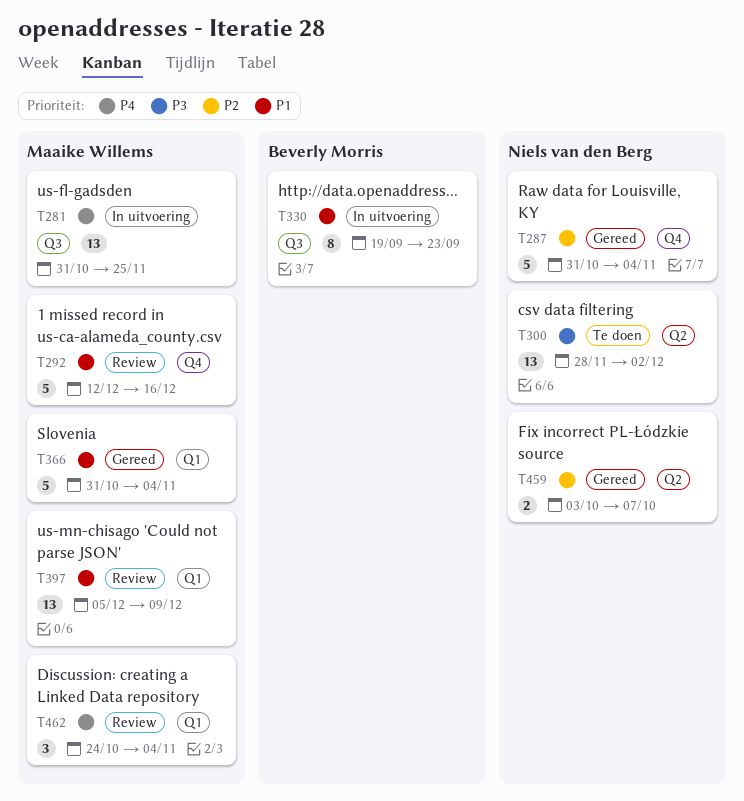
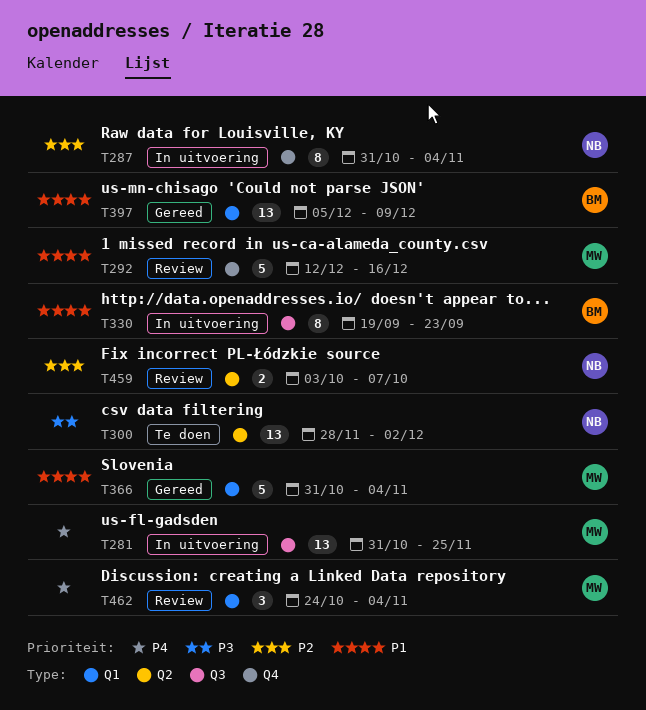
T287, status: Gereed -> In uitvoering
T287, estimate: 5 -> 8
T397, status: Review -> Gereed
T397, owner: Maaike Willems -> Beverly Morris
T459, status: Gereed -> Review

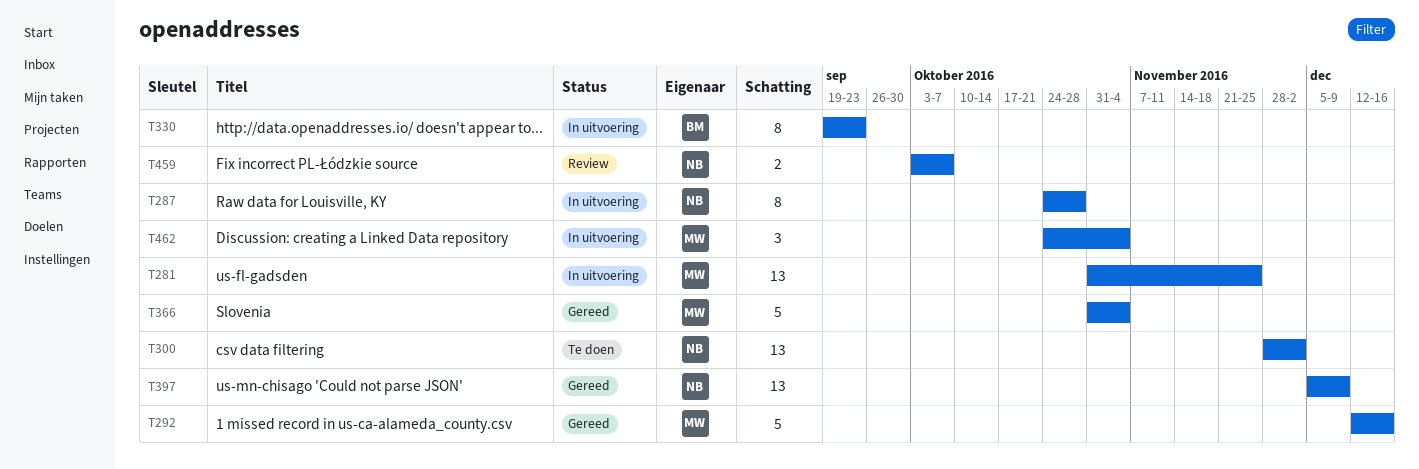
T287, start: Oct 31 -> Oct 24
T287, due: Nov 4 -> Oct 28
T292, status: Review -> Gereed
T397, owner: BM -> NB
T462, status: Review -> In uitvoering

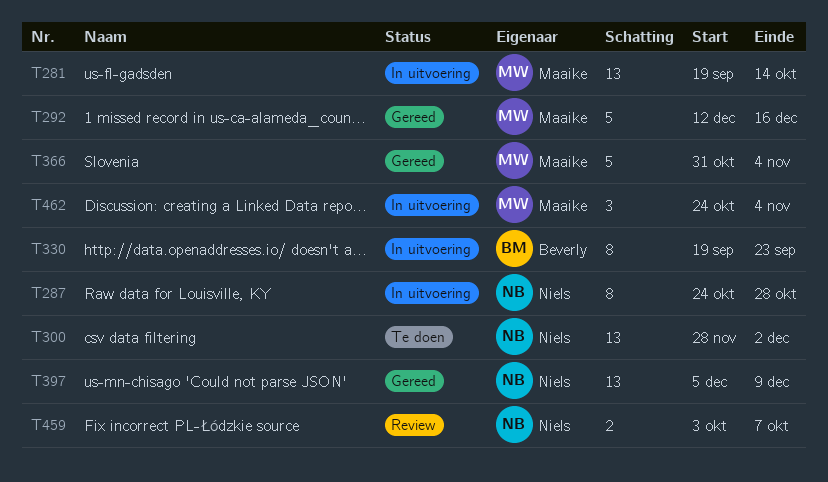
T281, start: Oct 31 -> Sep 19
T281, due: Nov 25 -> Oct 14

